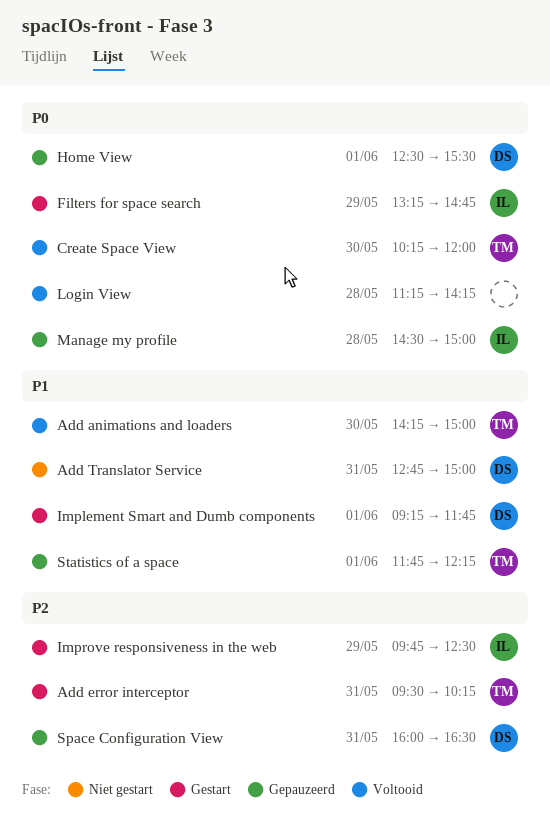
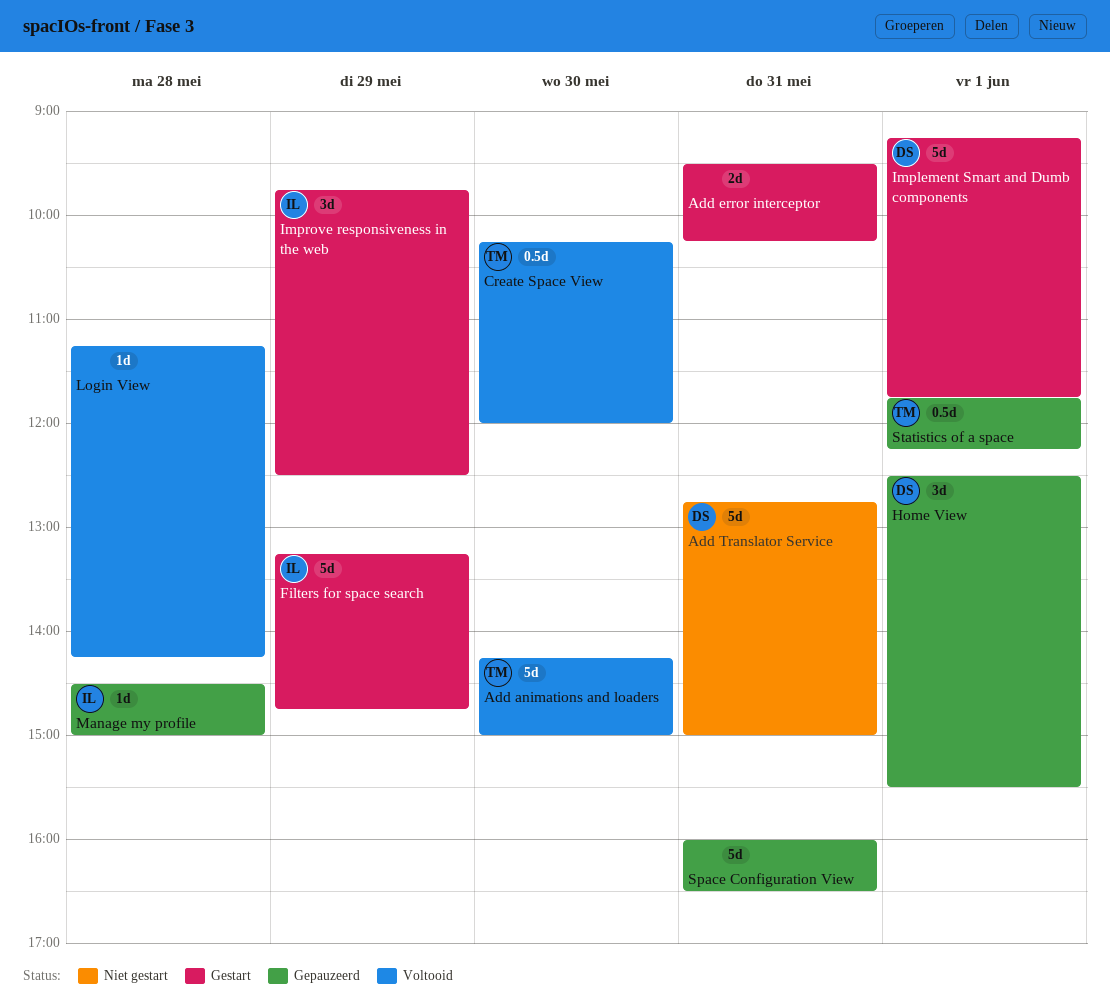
Add error interceptor, owner: TM -> none
Space Configuration View, owner: DS -> none

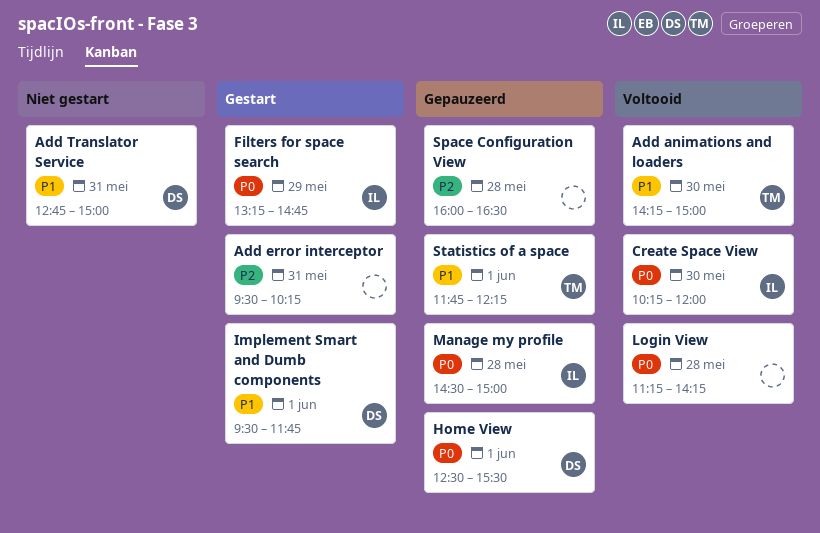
Create Space View, owner: TM -> IL
Implement Smart and Dumb components, begins: 09:15 -> 09:30
Improve responsiveness in the web: present -> none
Space Configuration View, day: May 31 -> May 28

